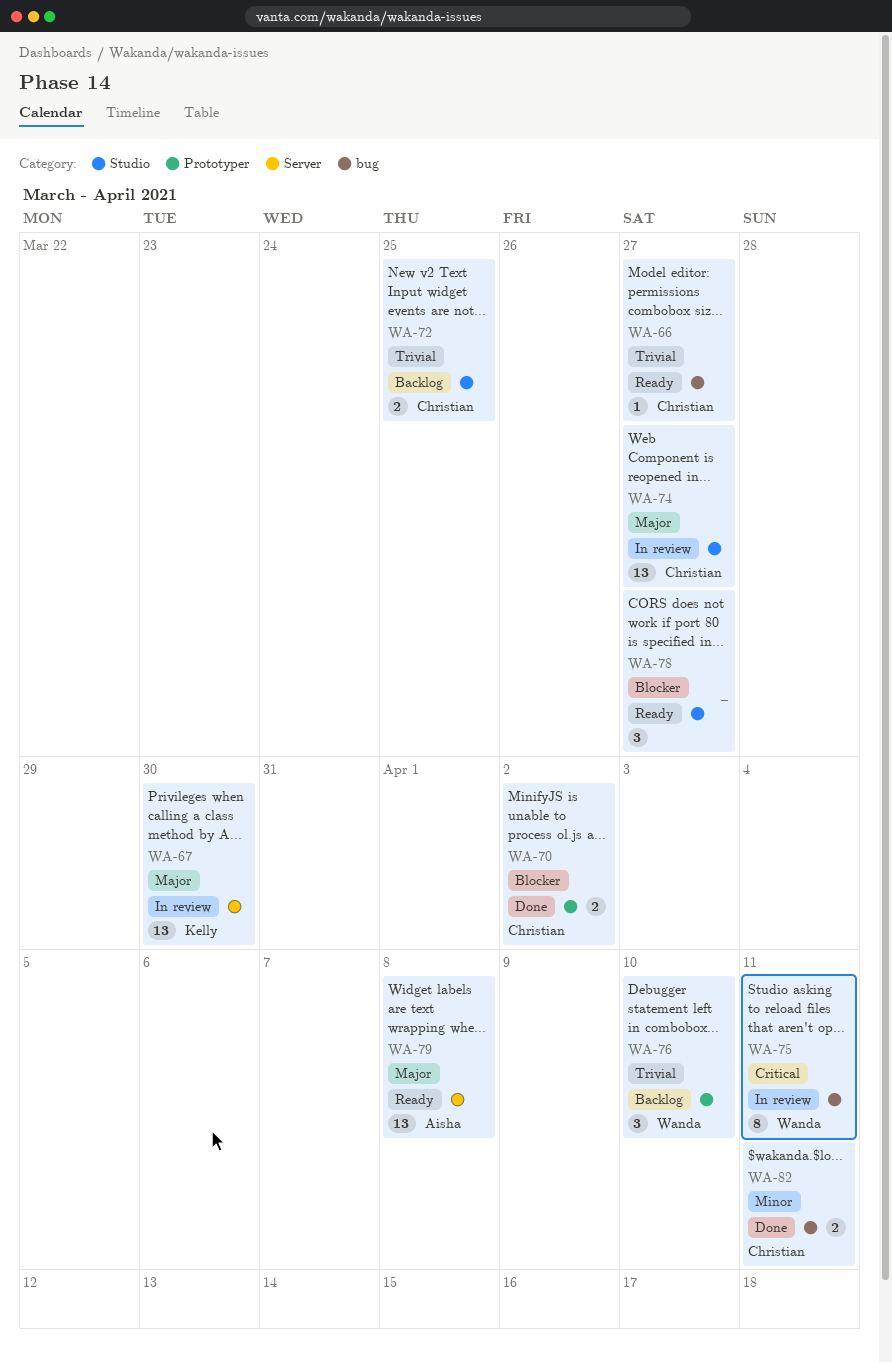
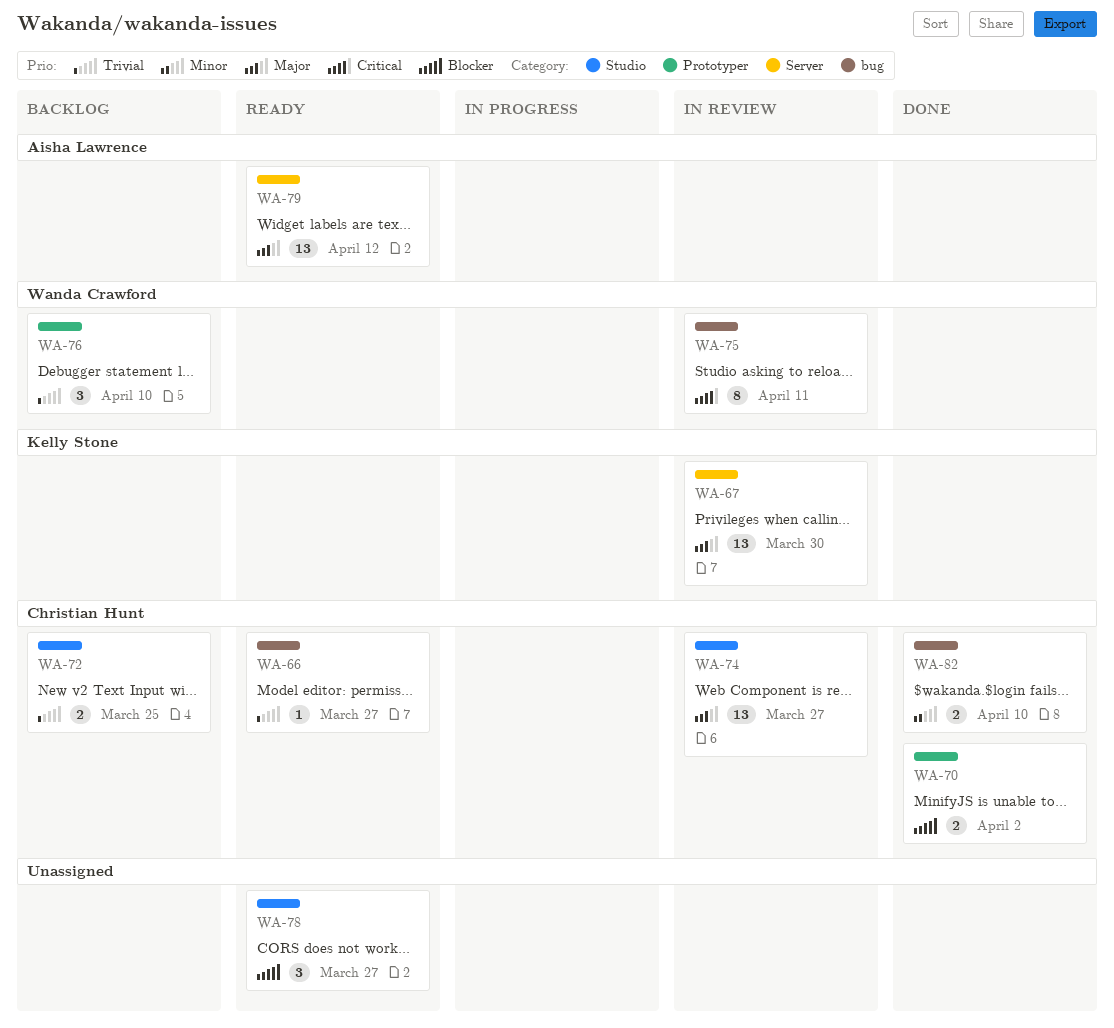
WA-79, due: Apr 8 -> Apr 12
WA-82, due: Apr 11 -> Apr 10

